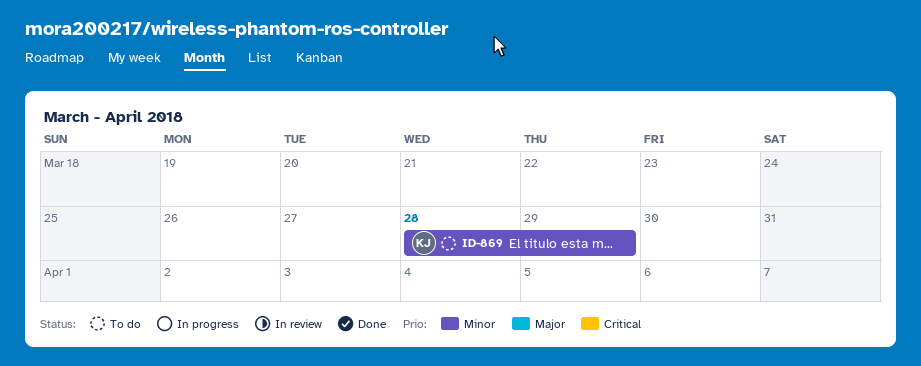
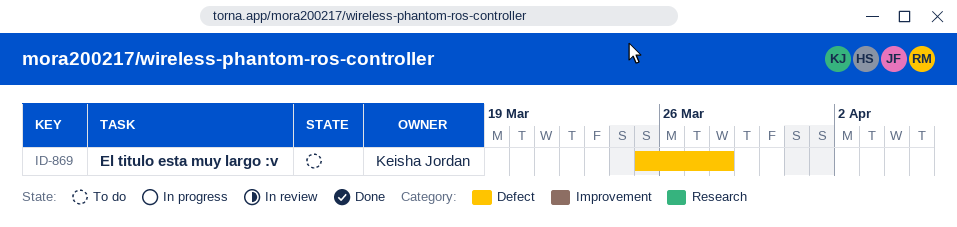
ID-869, start: Mar 28 -> Mar 25
ID-869, due: Mar 29 -> Mar 28

